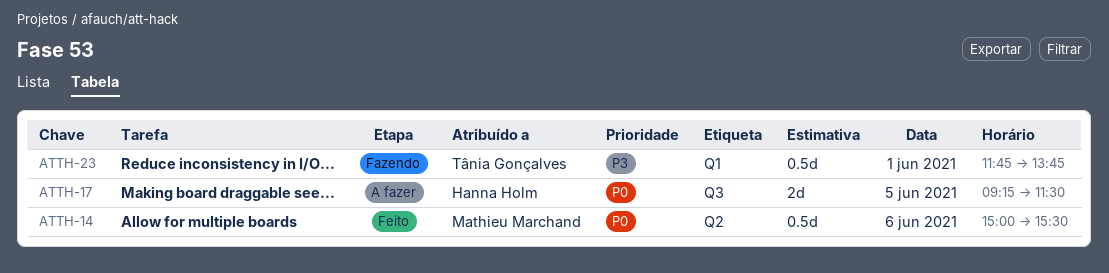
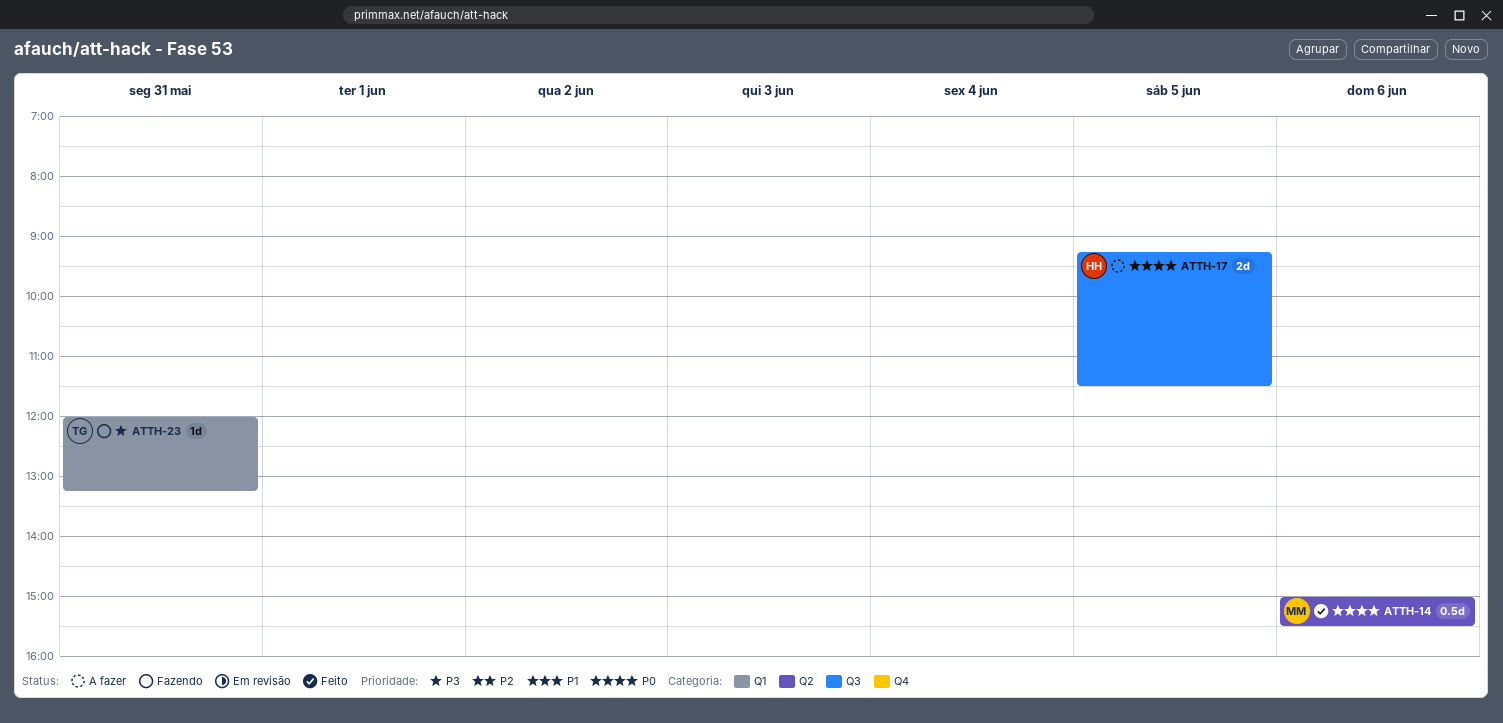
ATTH-23, estimate: 0.5d -> 1d
ATTH-23, day: Jun 1 -> May 31
ATTH-23, begins: 11:45 -> 12:00
ATTH-23, ends: 13:45 -> 13:15

